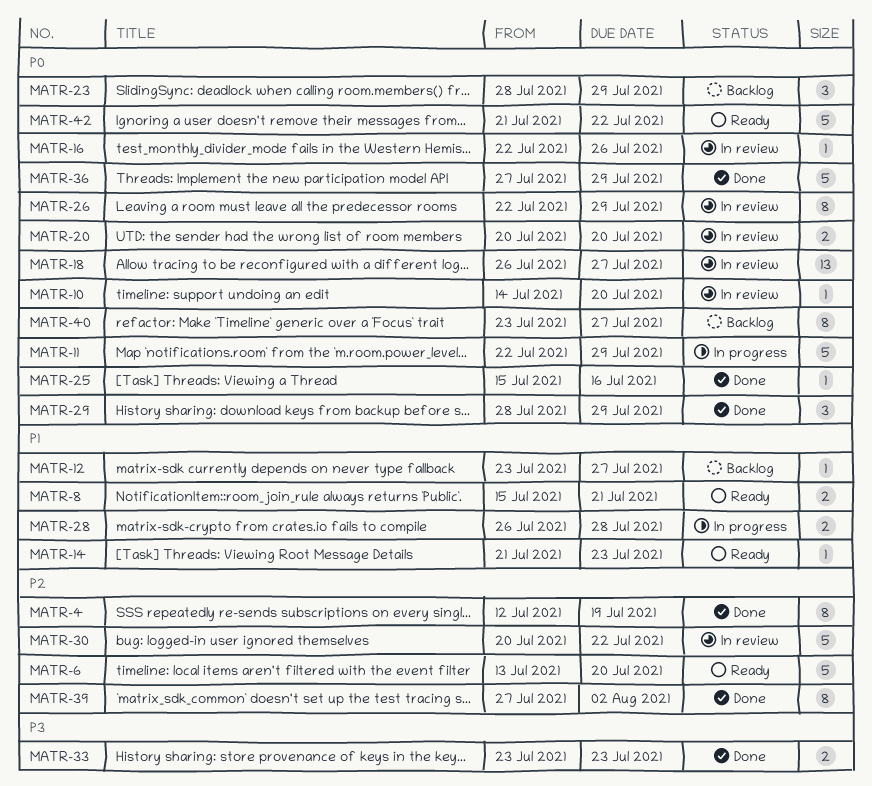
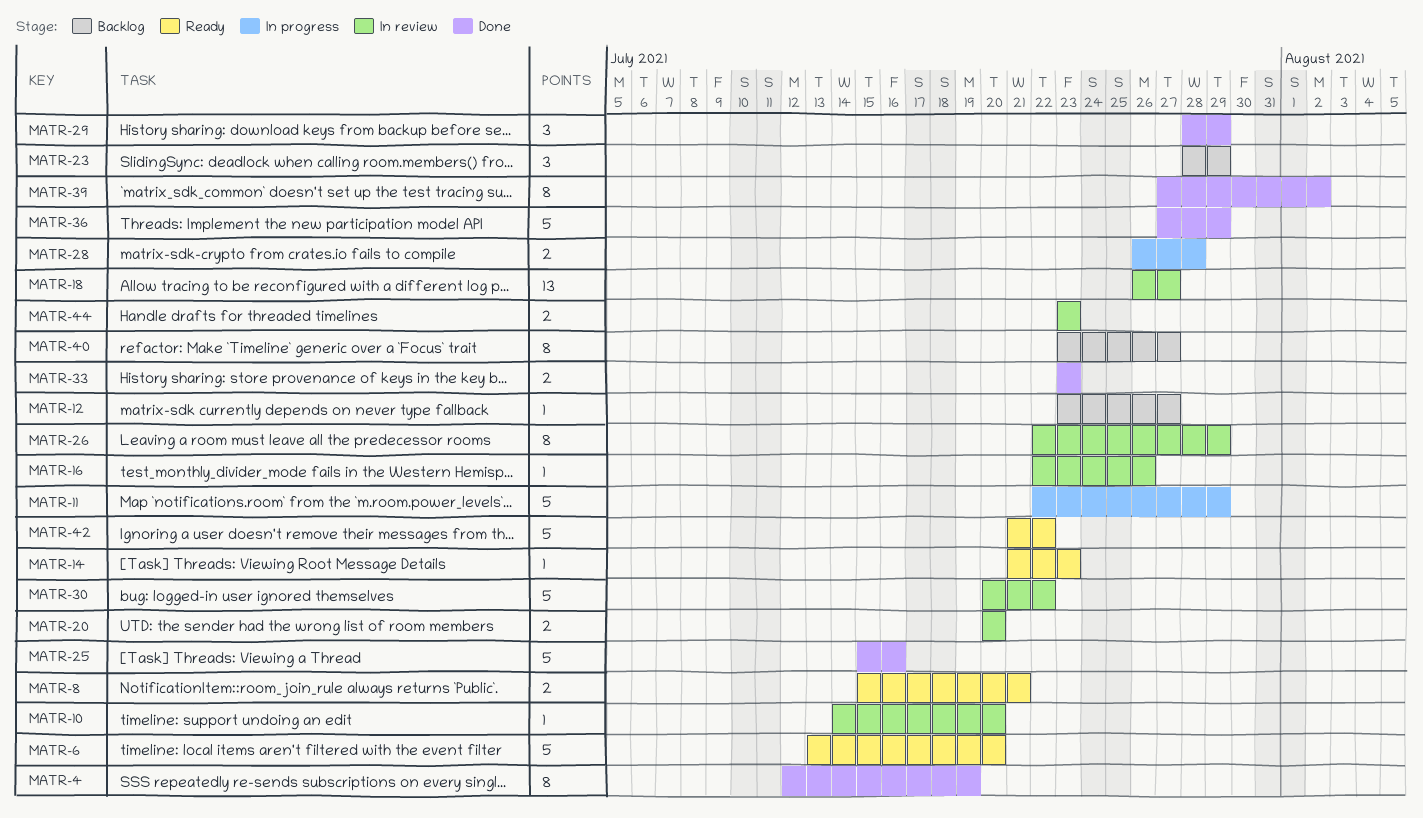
MATR-25, estimate: 1 -> 5
MATR-44: none -> present

